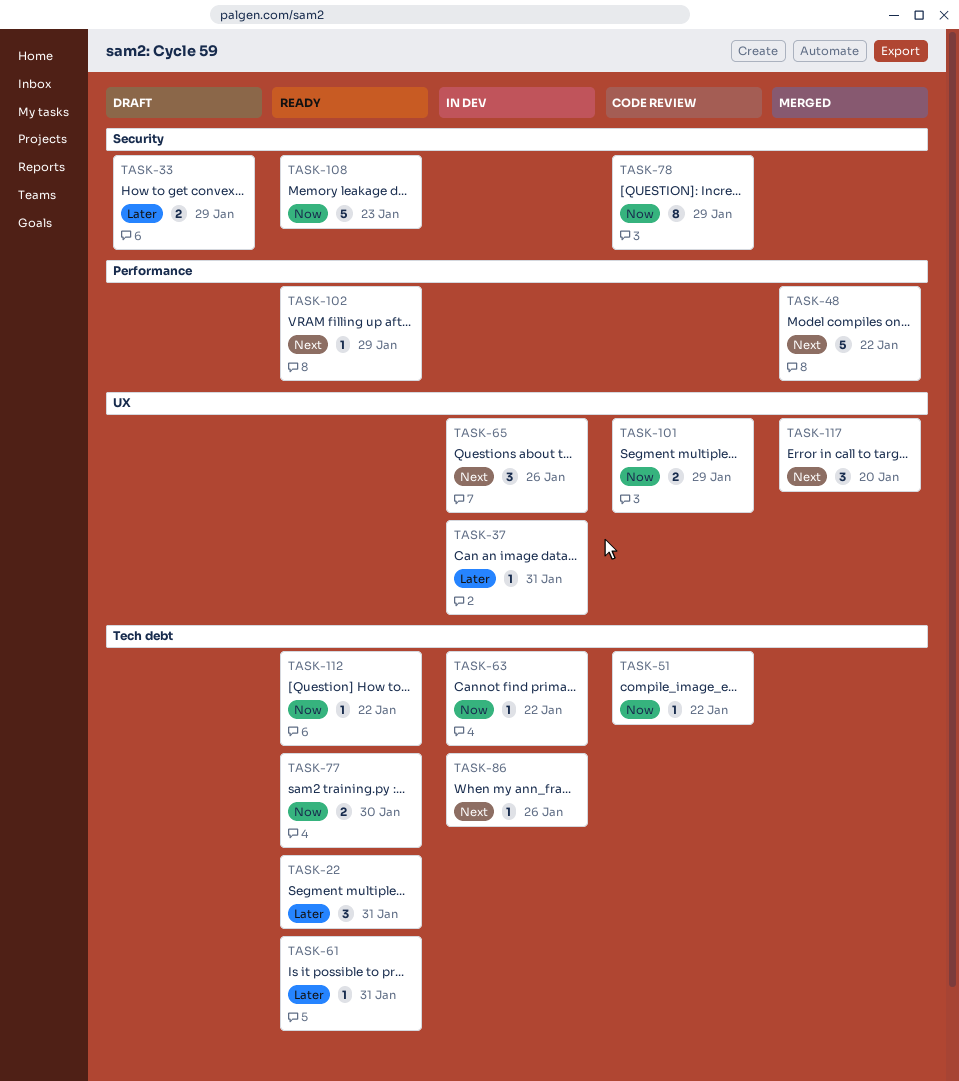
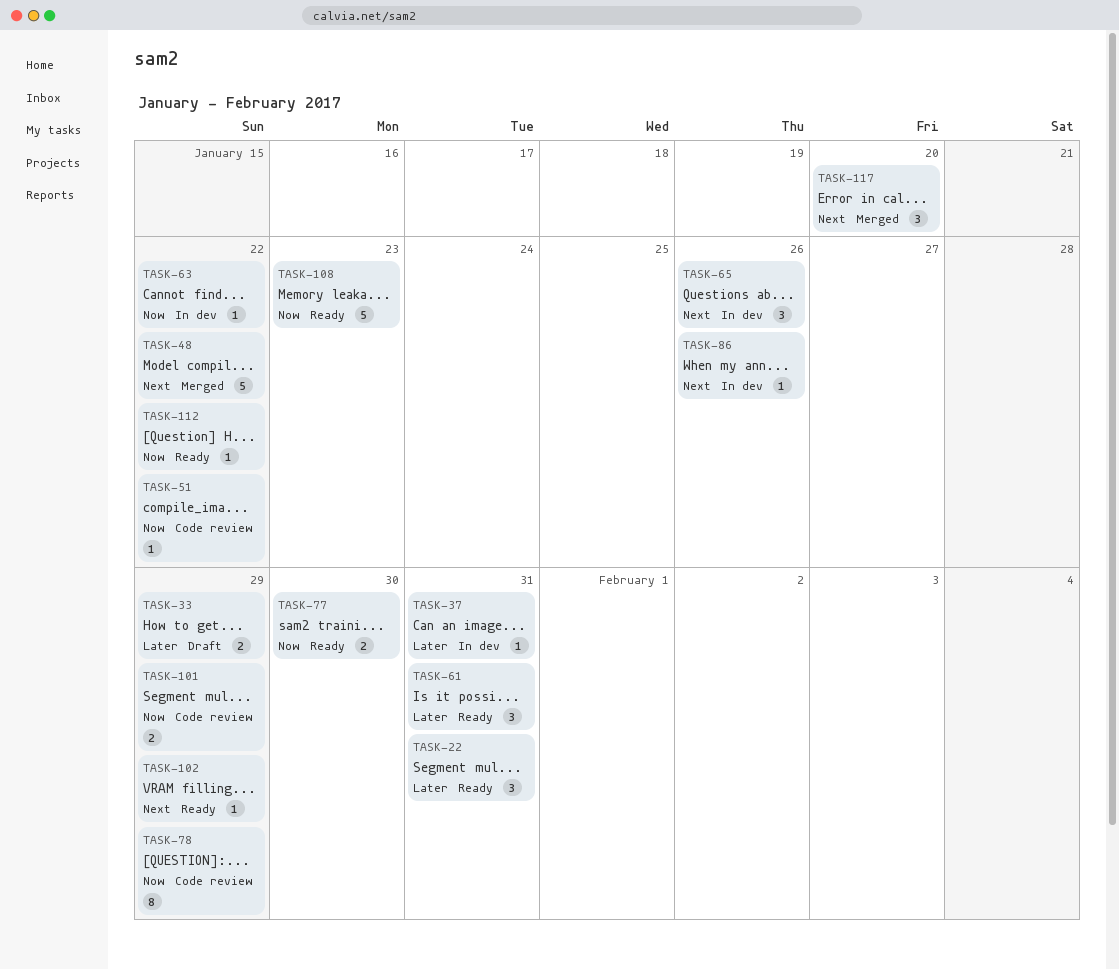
TASK-61, estimate: 1 -> 3

